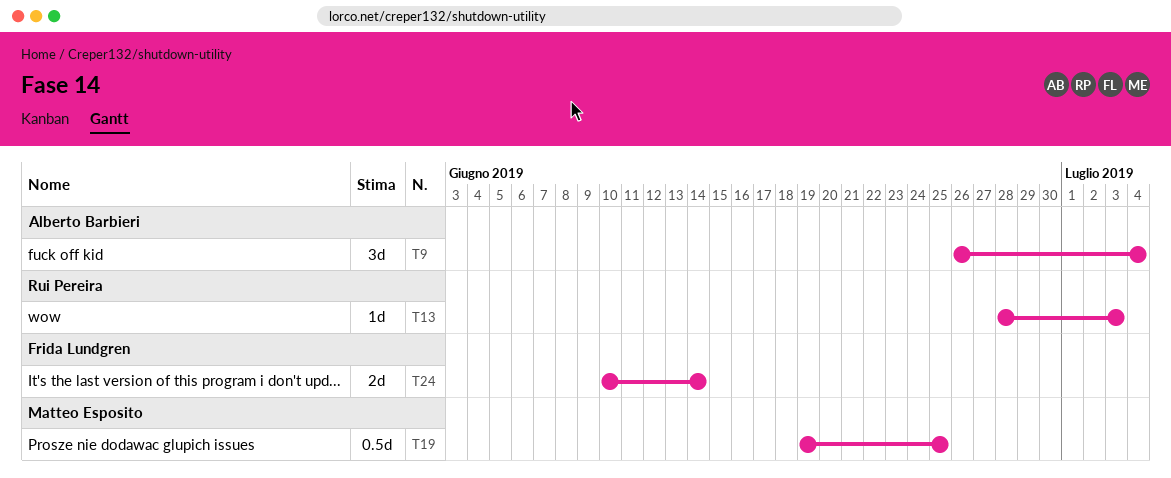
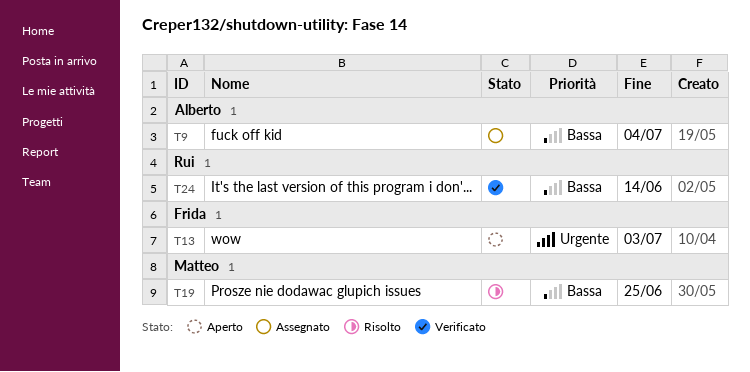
T13, owner: Rui Pereira -> Frida Lundgren
T24, owner: Frida Lundgren -> Rui Pereira

